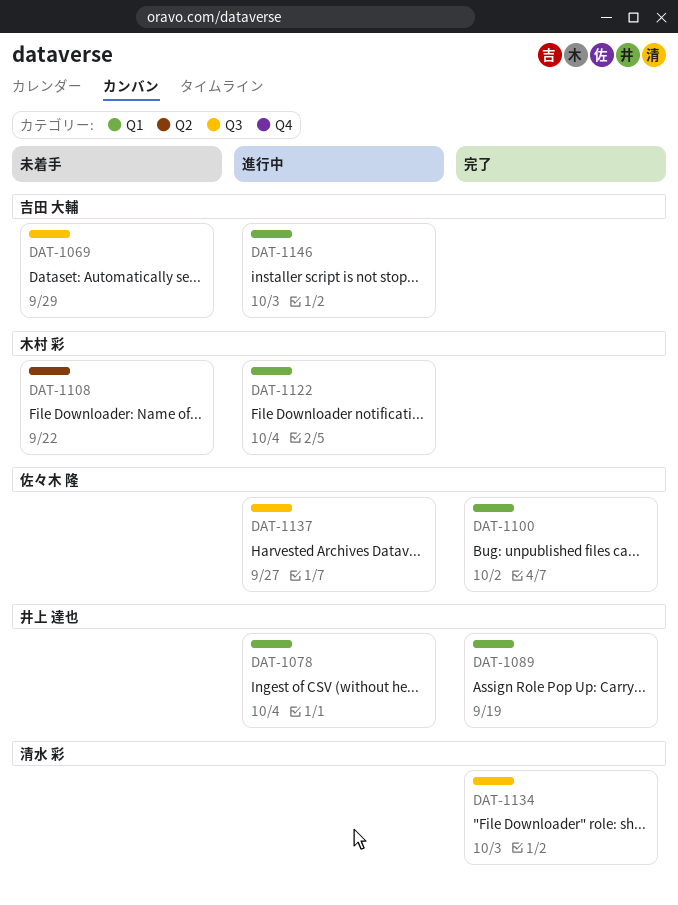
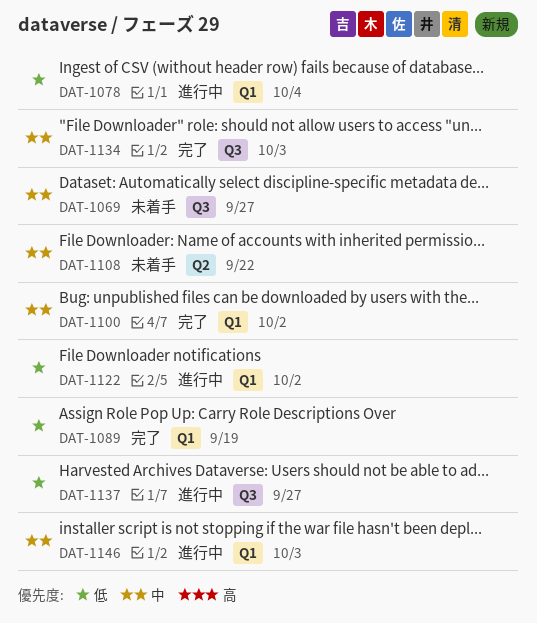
DAT-1069, due: Sep 29 -> Sep 27
DAT-1122, due: Oct 4 -> Oct 2

